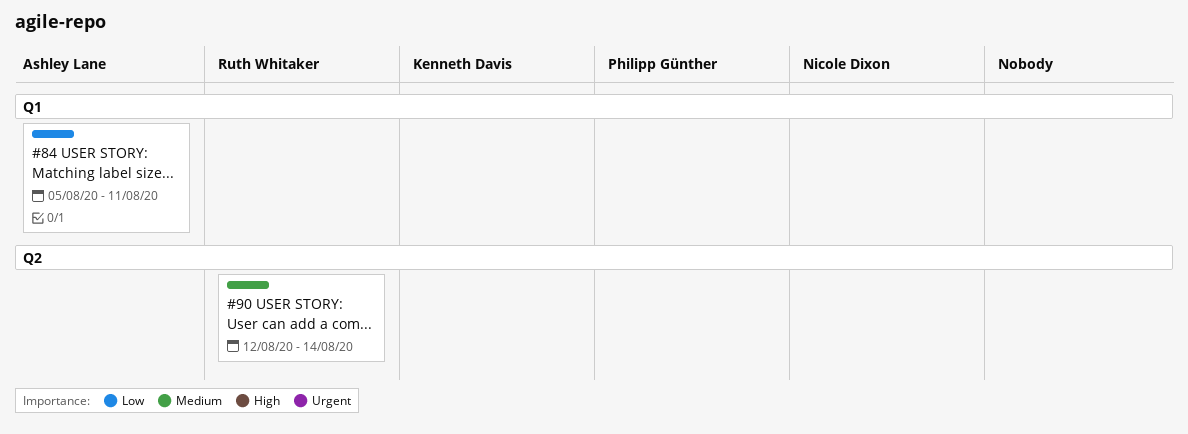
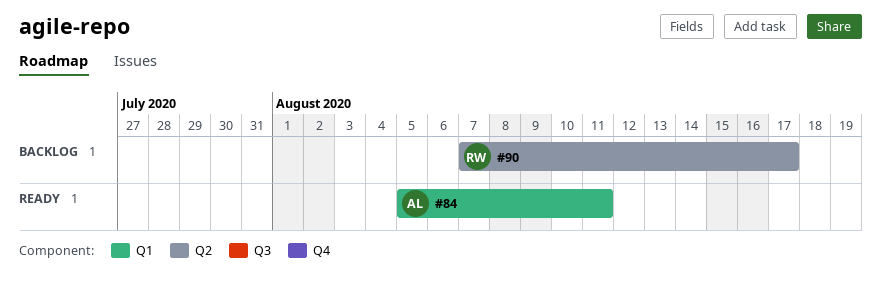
#90, start: Aug 12 -> Aug 7
#90, due: Aug 14 -> Aug 17

